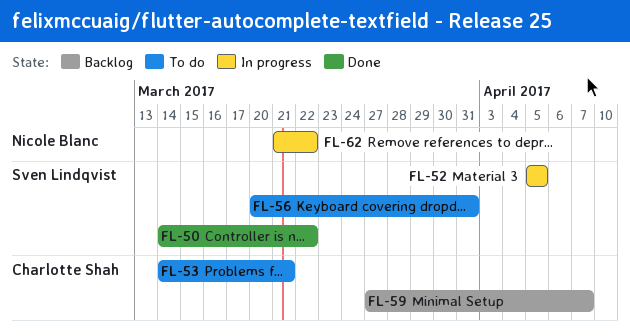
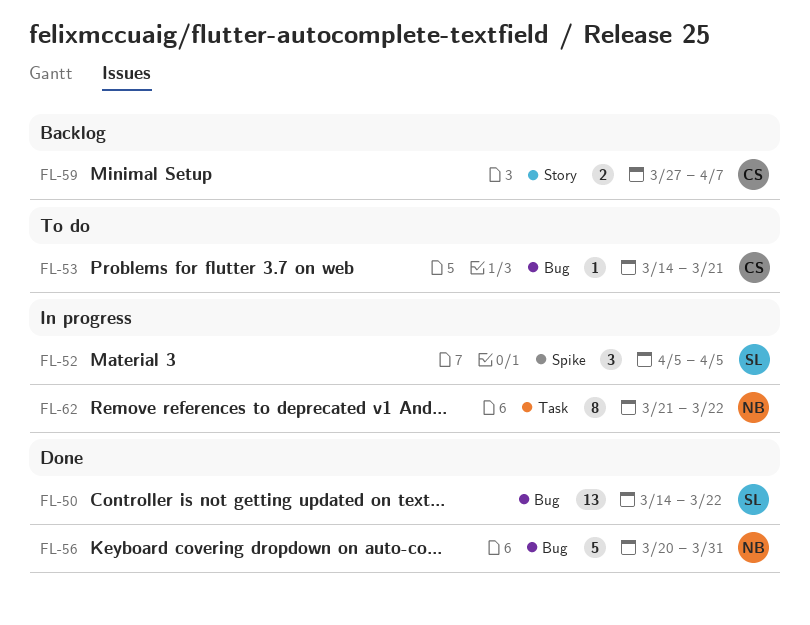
FL-56, status: To do -> Done
FL-56, owner: Sven Lindqvist -> Nicole Blanc

